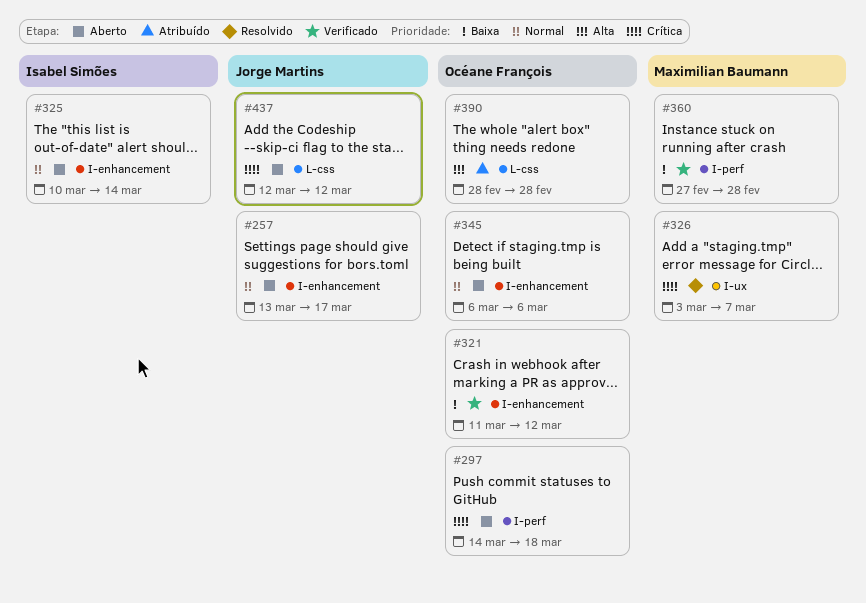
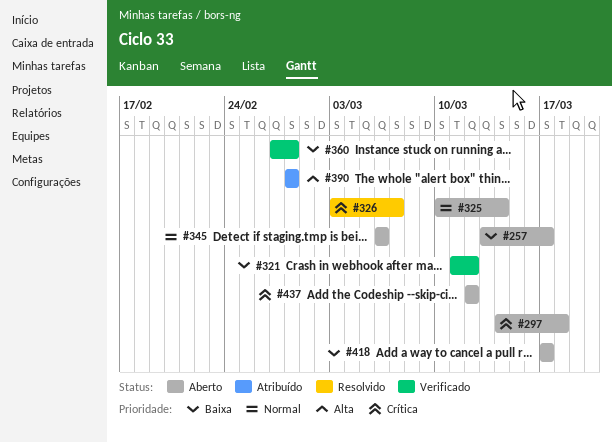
#257, priority: Normal -> Baixa
#418: none -> present

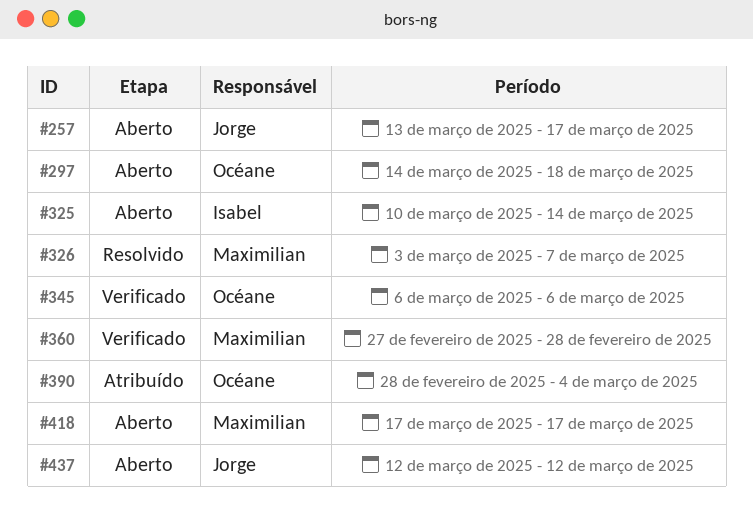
#321: present -> none
#345, status: Aberto -> Verificado
#390, due: Feb 28 -> Mar 4

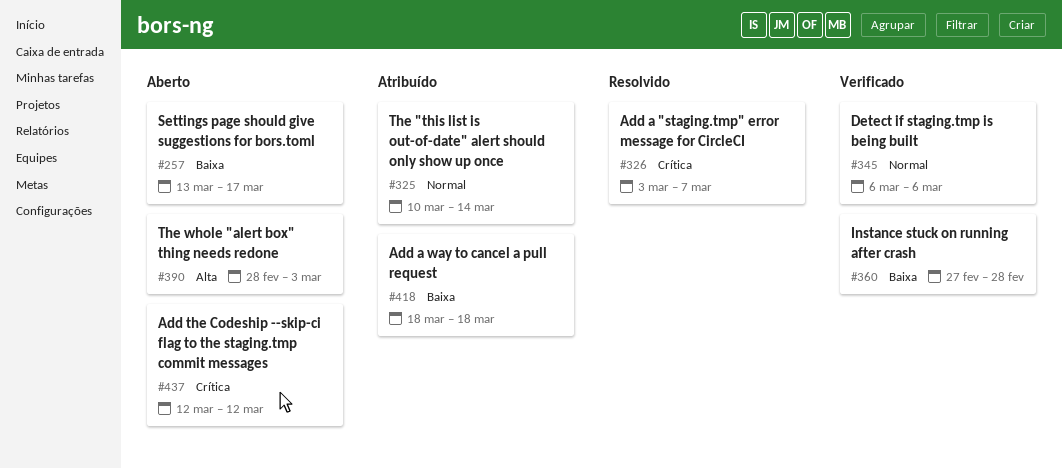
#297: present -> none
#325, status: Aberto -> Atribuído
#390, status: Atribuído -> Aberto
#390, due: Mar 4 -> Mar 3
#418, status: Aberto -> Atribuído
#418, start: Mar 17 -> Mar 18
#418, due: Mar 17 -> Mar 18

